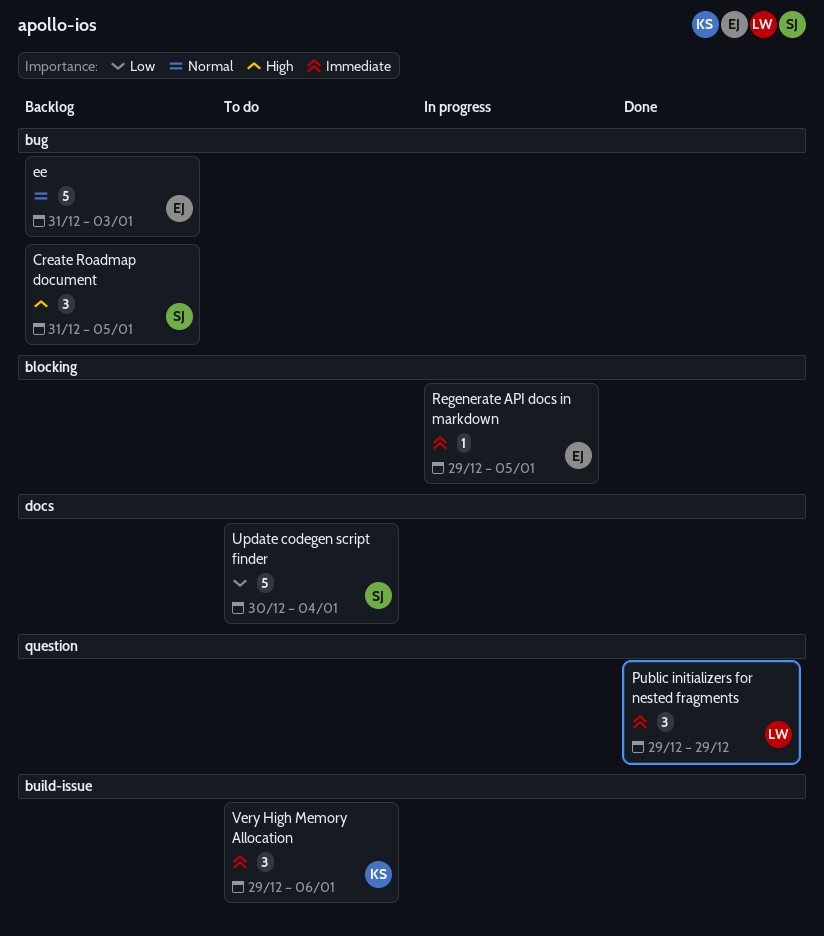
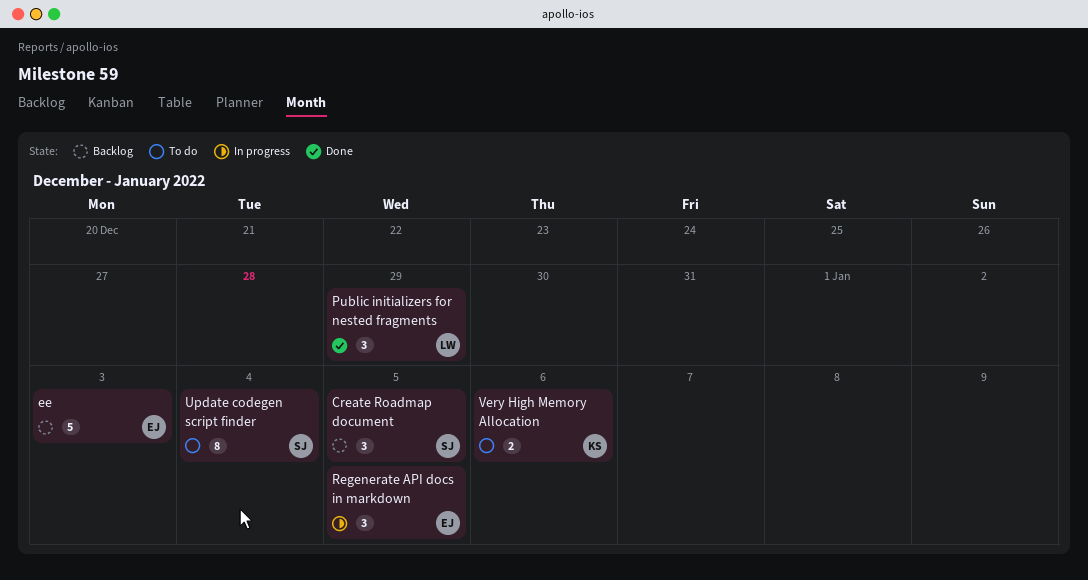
Regenerate API docs in markdown, estimate: 1 -> 3
Update codegen script finder, estimate: 5 -> 8
Very High Memory Allocation, estimate: 3 -> 2

